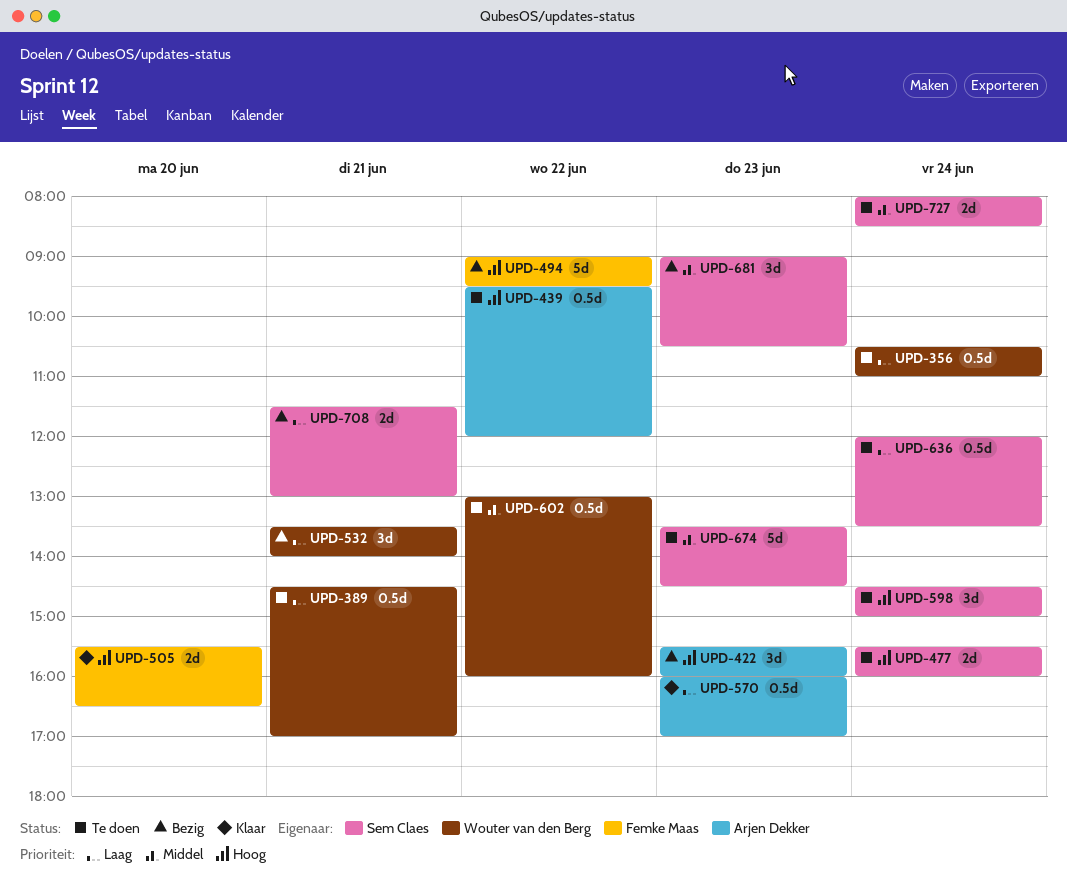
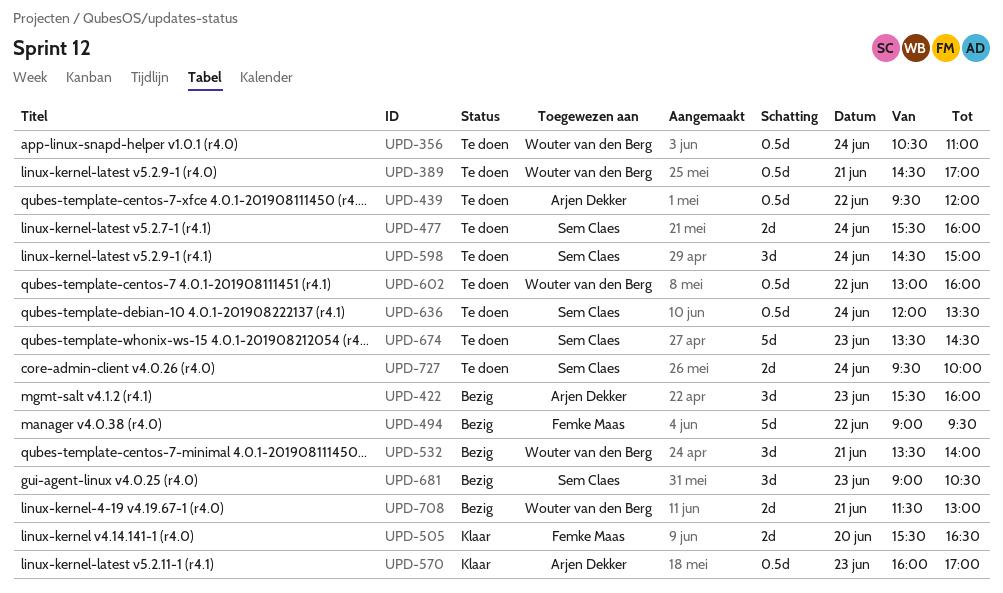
UPD-708, owner: Sem Claes -> Wouter van den Berg
UPD-727, begins: 08:00 -> 09:30
UPD-727, ends: 08:30 -> 10:00

